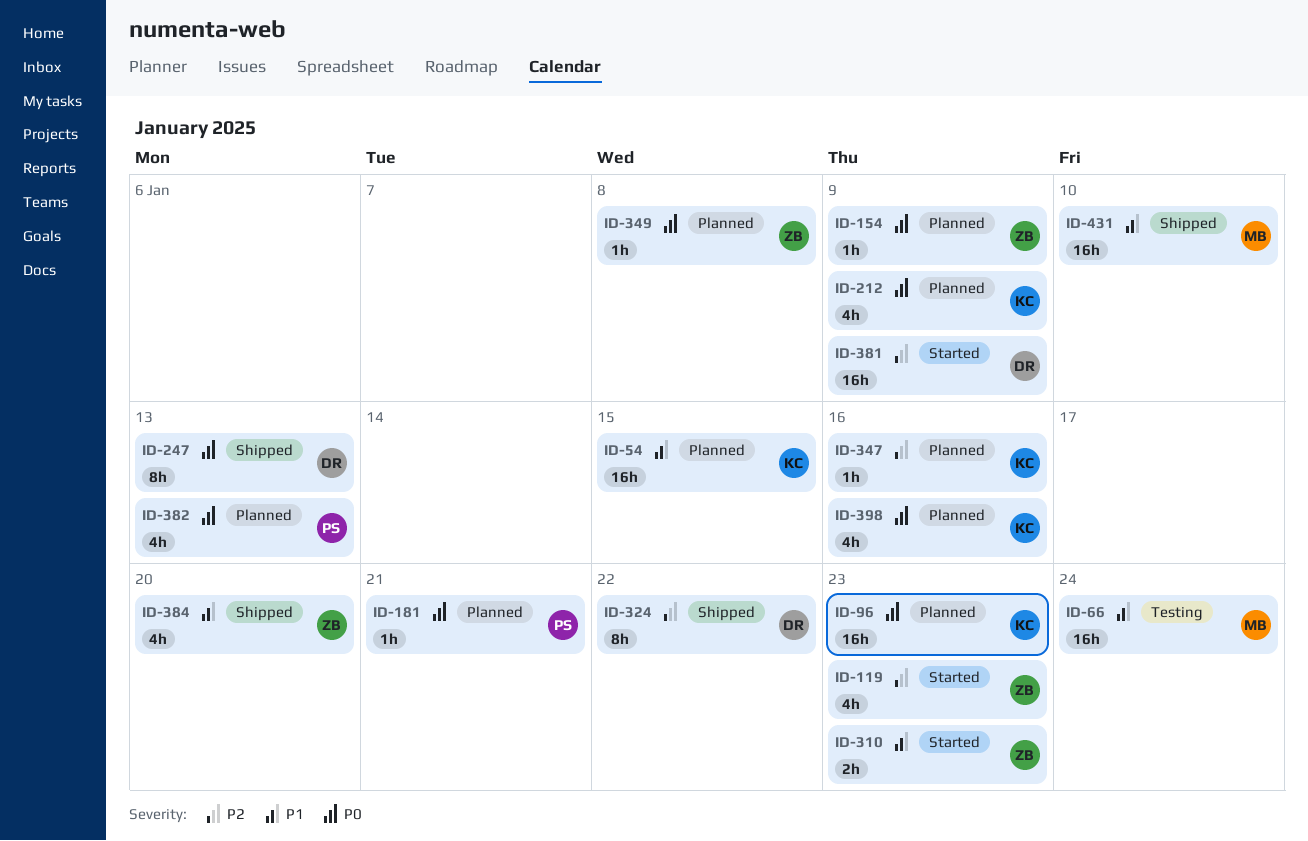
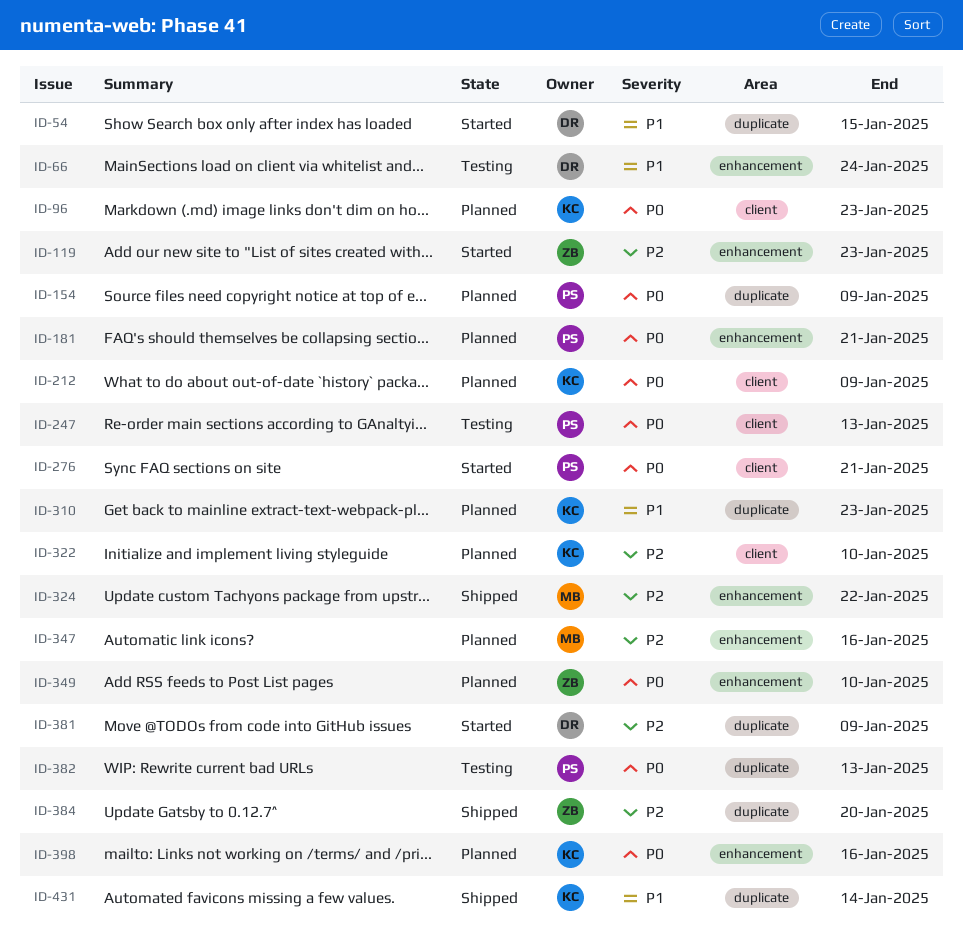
ID-54, status: Planned -> Started
ID-54, owner: KC -> DR
ID-66, owner: MB -> DR
ID-154, owner: ZB -> PS
ID-247, status: Shipped -> Testing
ID-247, owner: DR -> PS
ID-276: none -> present
ID-310, status: Started -> Planned
ID-310, owner: ZB -> KC
ID-322: none -> present
ID-324, owner: DR -> MB
ID-347, owner: KC -> MB
ID-349, due: Jan 8 -> Jan 10
ID-382, status: Planned -> Testing
ID-384, priority: P1 -> P2
ID-431, owner: MB -> KC
ID-431, due: Jan 10 -> Jan 14

